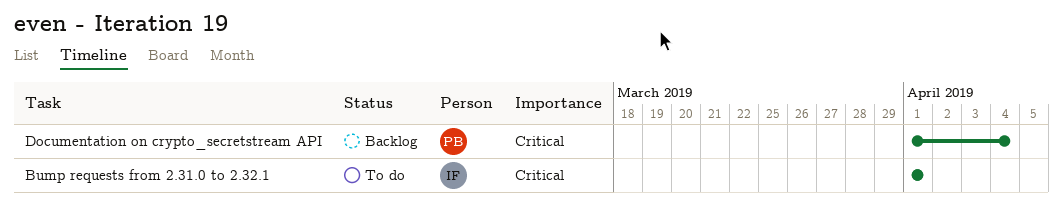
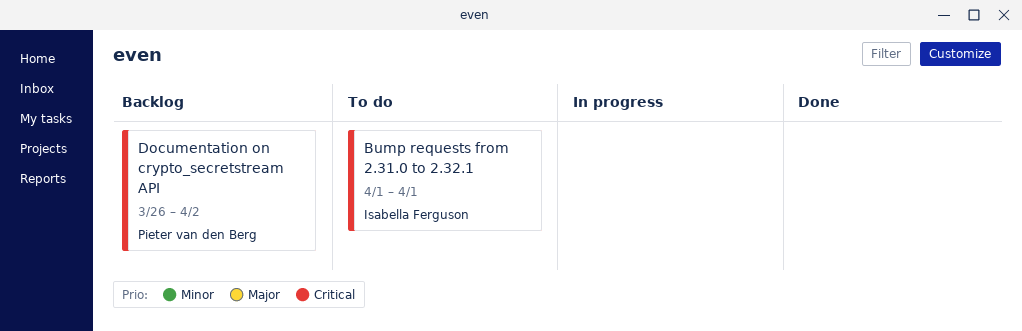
Documentation on crypto_secretstream API, start: Apr 1 -> Mar 26
Documentation on crypto_secretstream API, due: Apr 4 -> Apr 2

